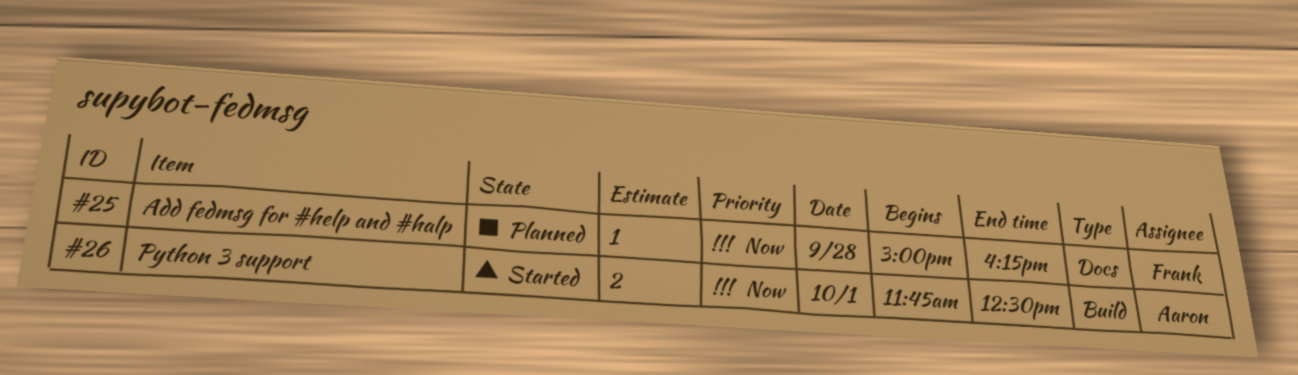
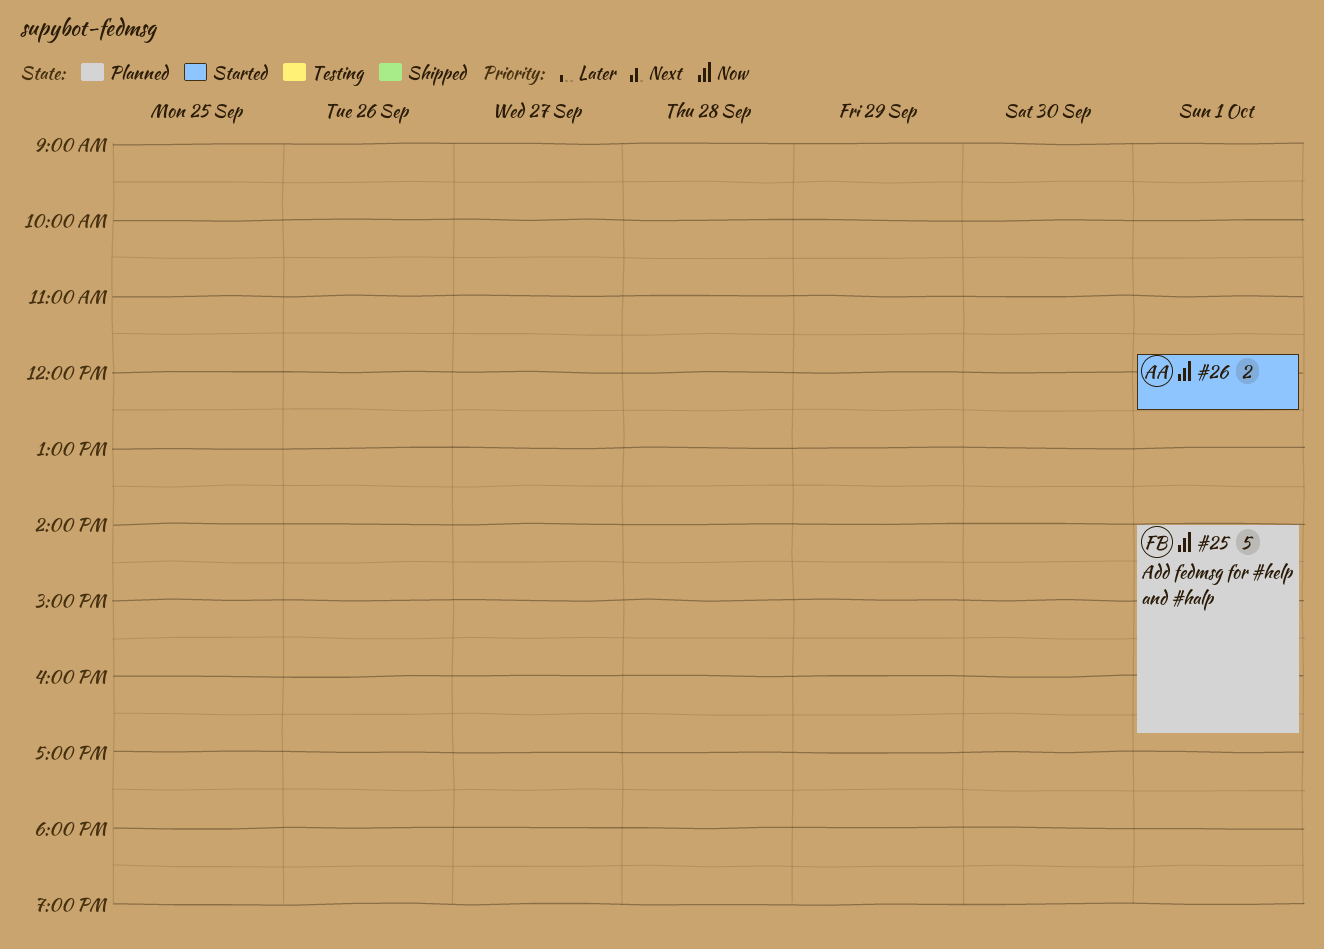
#25, estimate: 1 -> 5
#25, day: Sep 28 -> Oct 1
#25, begins: 15:00 -> 14:00
#25, ends: 16:15 -> 16:45

